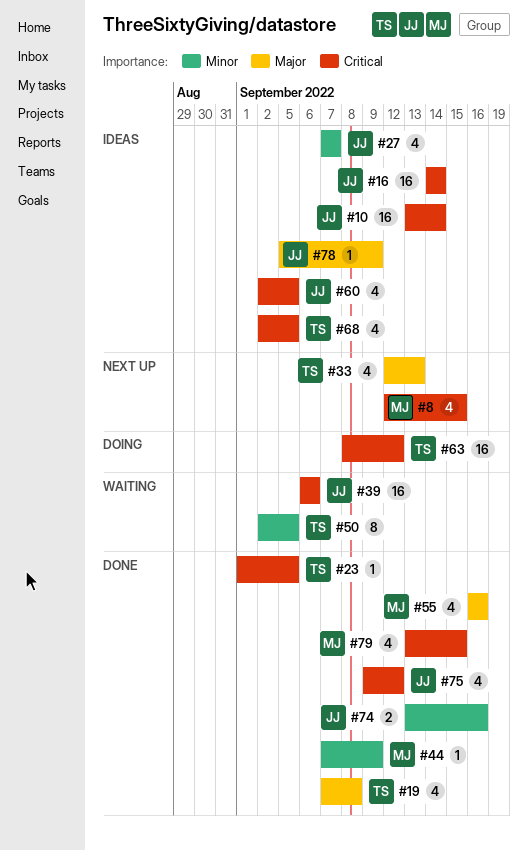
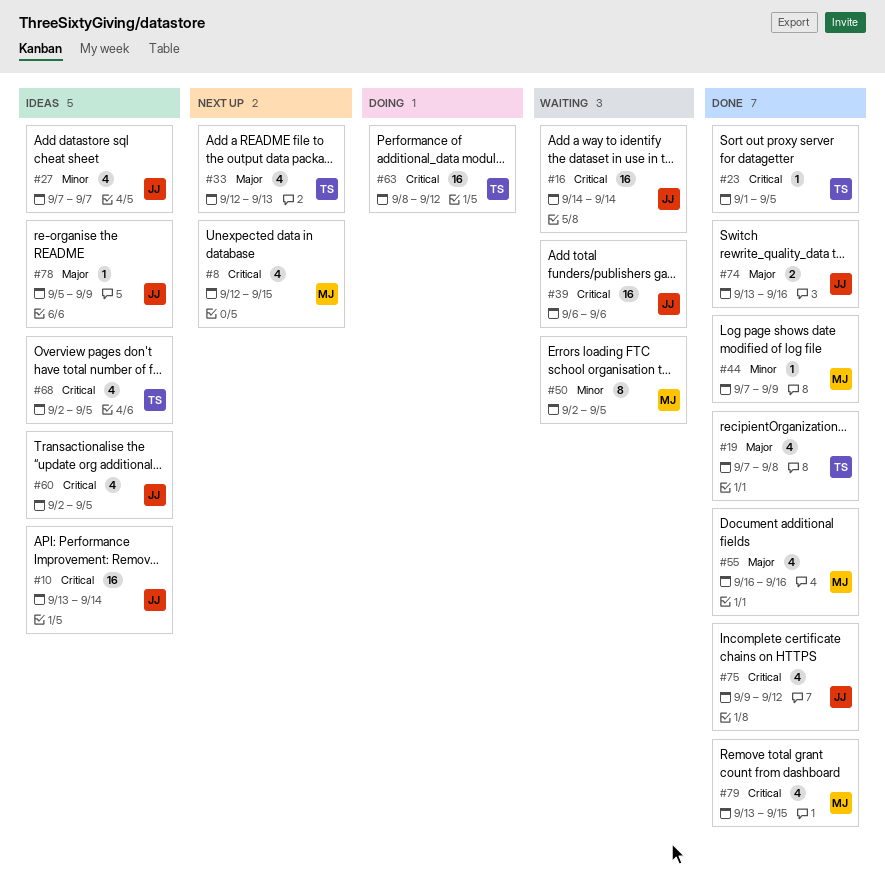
#16, status: Ideas -> Waiting
#50, owner: TS -> MJ
#74, priority: Minor -> Major

